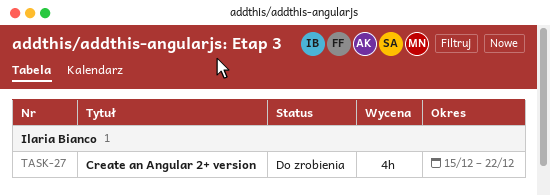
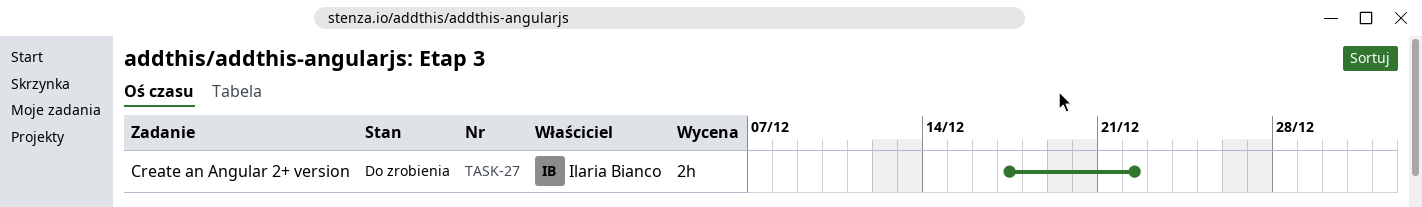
TASK-27, estimate: 4h -> 2h
TASK-27, start: Dec 15 -> Dec 17

